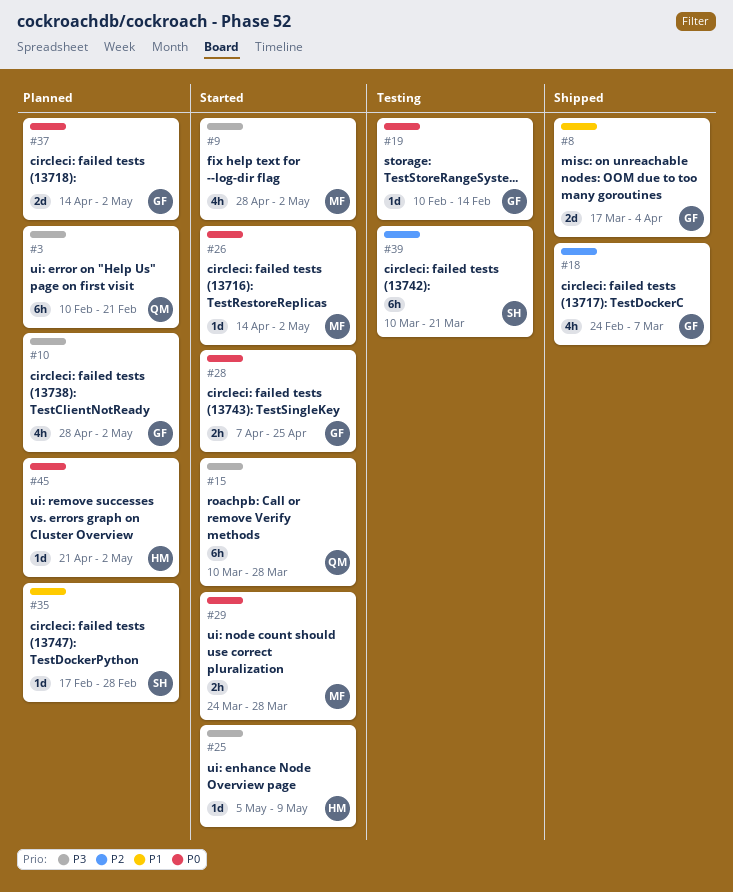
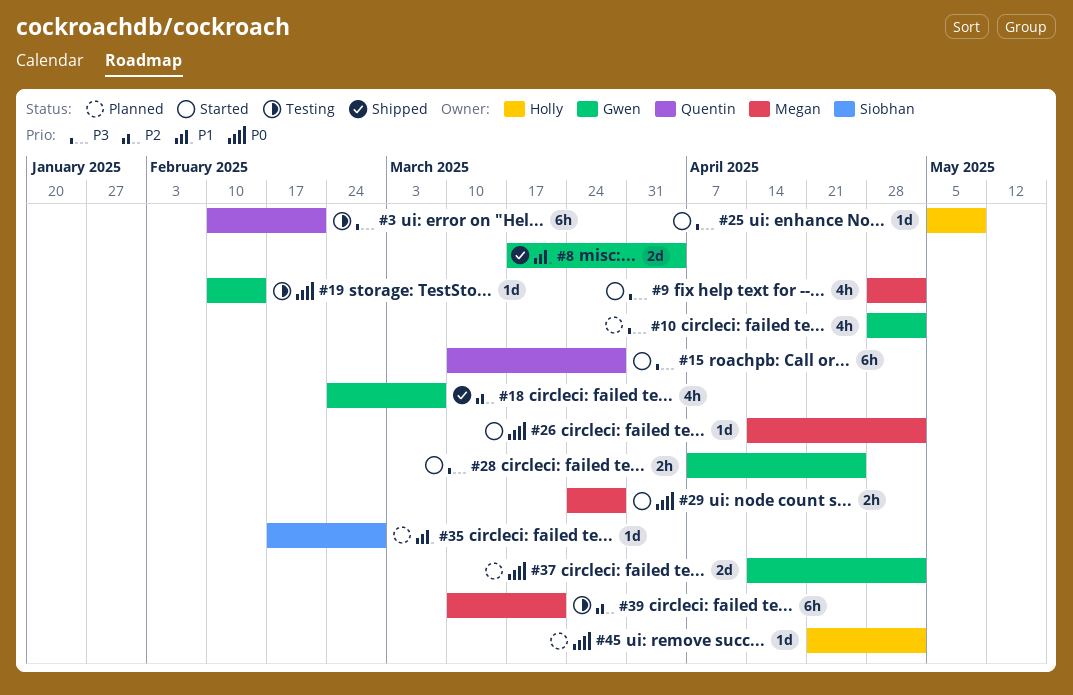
#3, status: Planned -> Testing
#28, priority: P0 -> P3
#39, owner: Siobhan -> Megan

